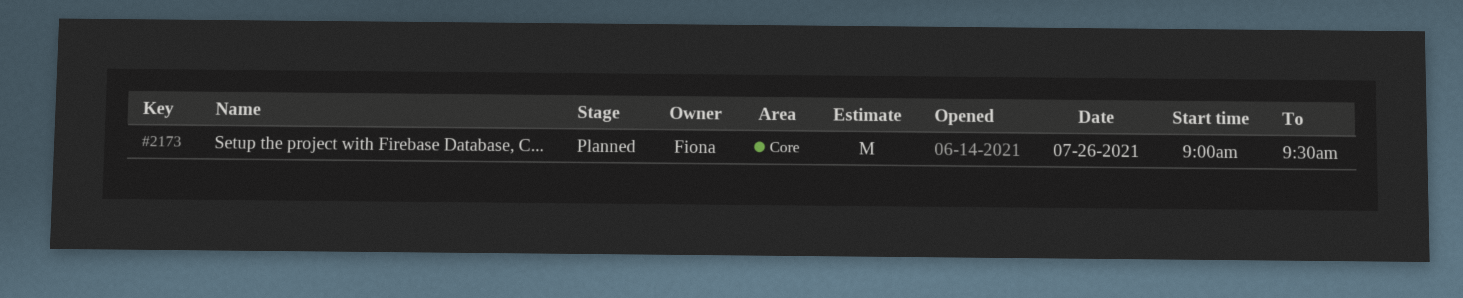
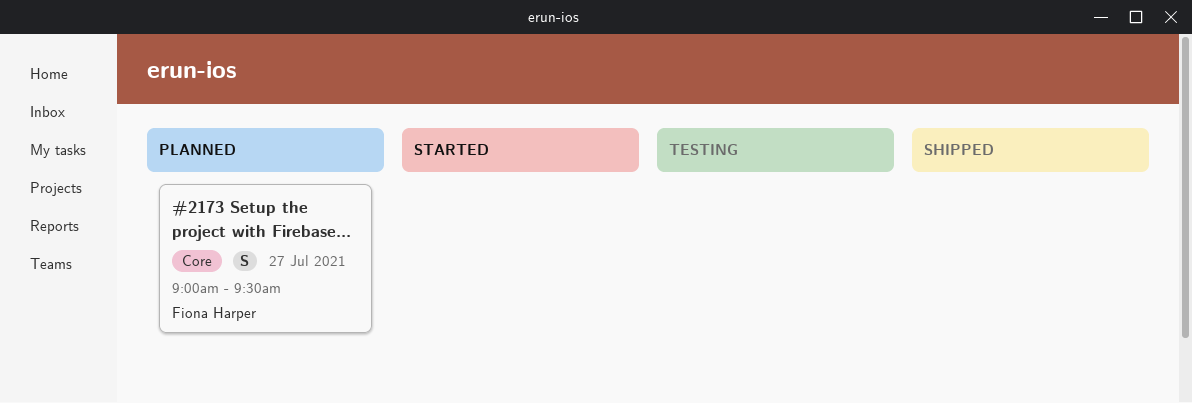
#2173, estimate: M -> S
#2173, day: Jul 26 -> Jul 27

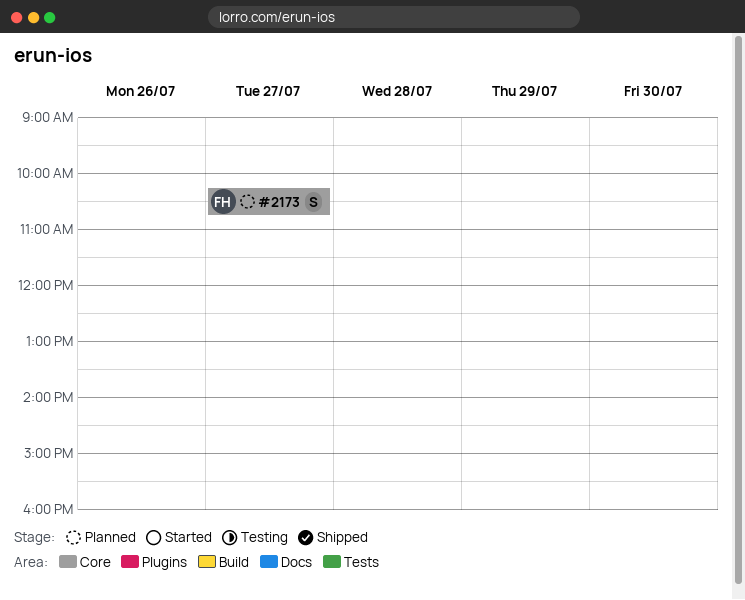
#2173, begins: 09:00 -> 10:15
#2173, ends: 09:30 -> 10:45

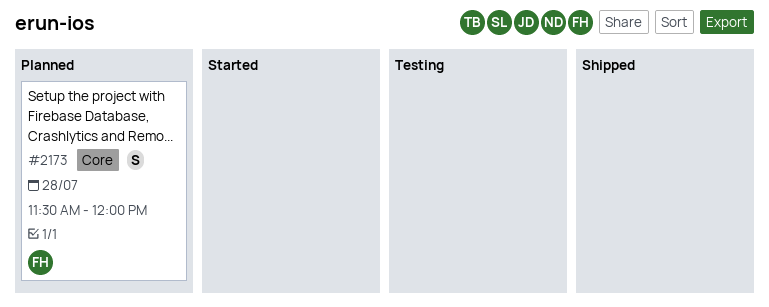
#2173, day: Jul 27 -> Jul 28
#2173, begins: 10:15 -> 11:30
#2173, ends: 10:45 -> 12:00

